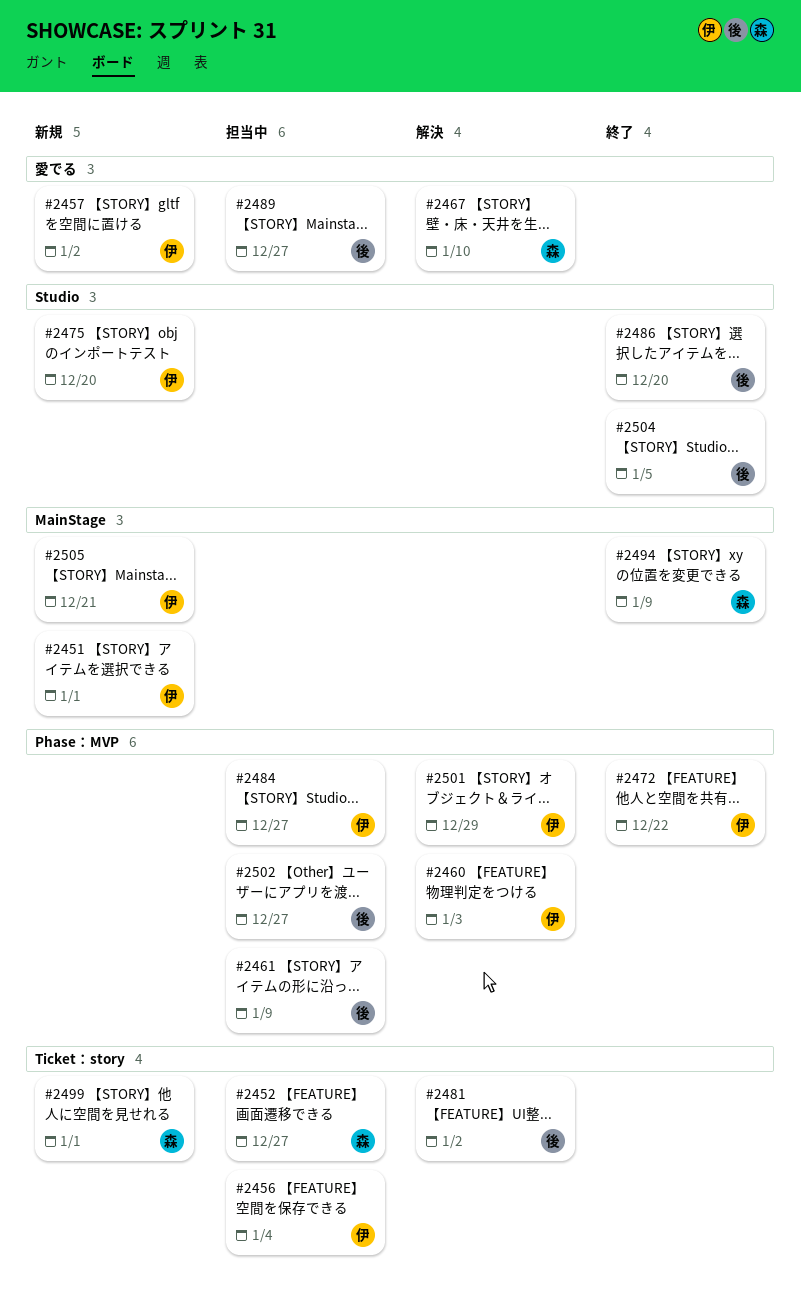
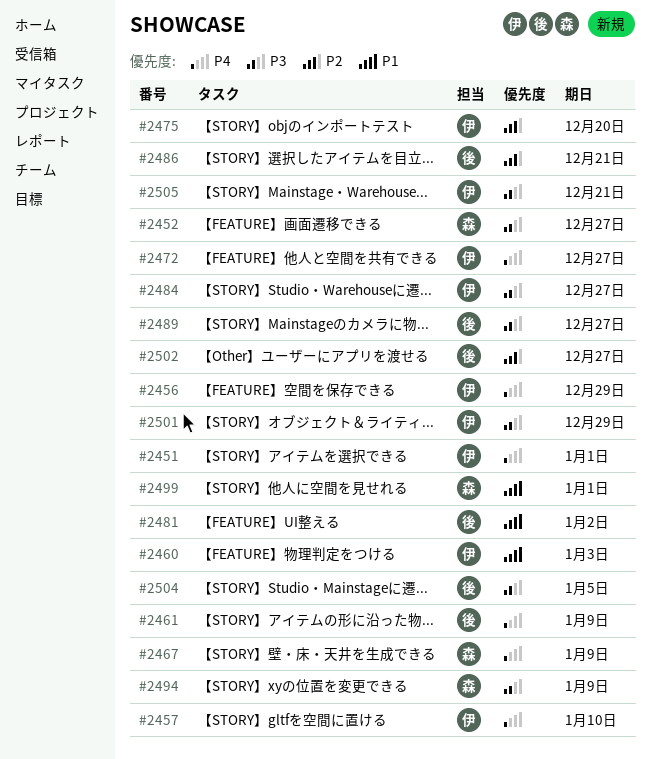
#2456, due: Jan 4 -> Dec 29
#2457, due: Jan 2 -> Jan 10
#2467, due: Jan 10 -> Jan 9
#2472, due: Dec 22 -> Dec 27
#2486, due: Dec 20 -> Dec 21

